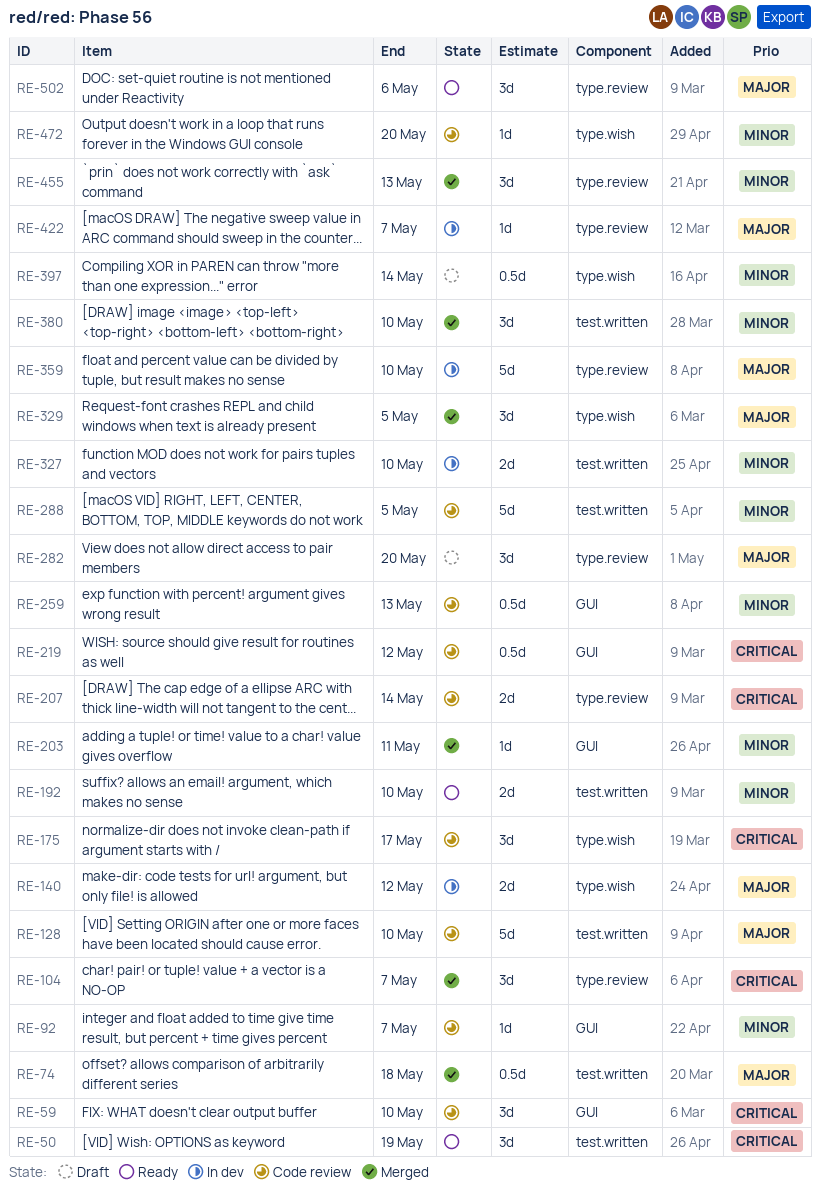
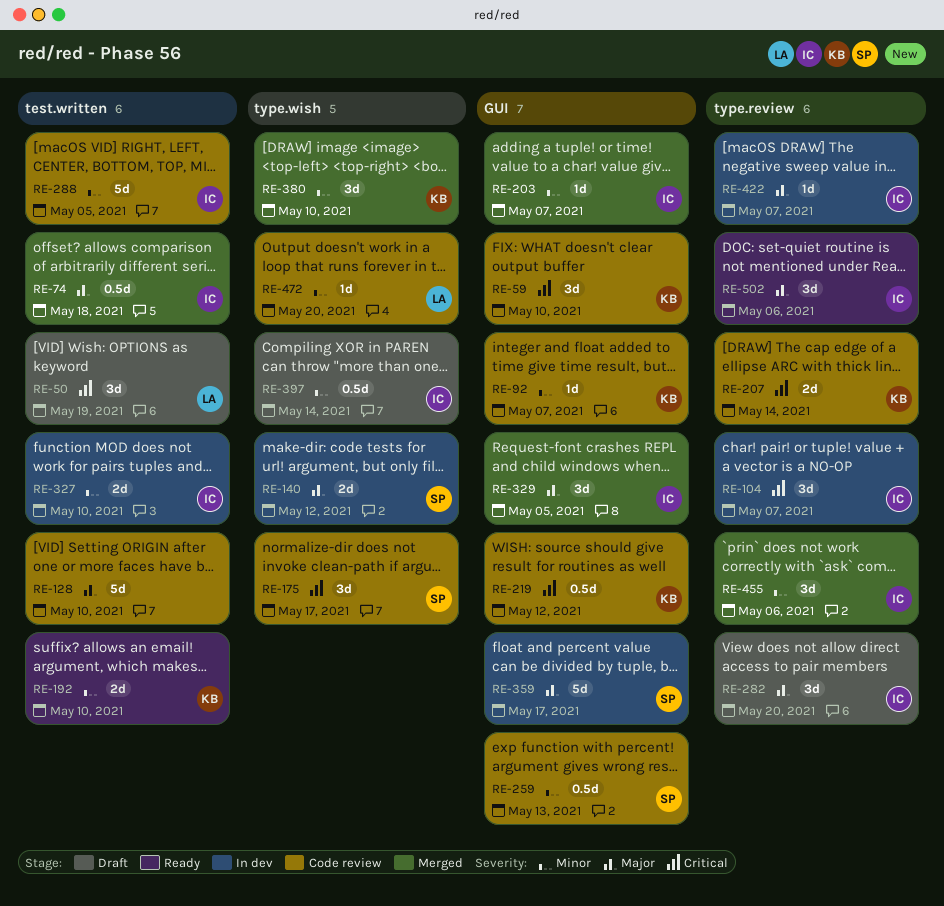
RE-50, status: Ready -> Draft
RE-104, status: Merged -> In dev
RE-203, due: May 11 -> May 7
RE-329, label: type.wish -> GUI
RE-359, label: type.review -> GUI
RE-359, due: May 10 -> May 17
RE-380, label: test.written -> type.wish
RE-455, due: May 13 -> May 6

